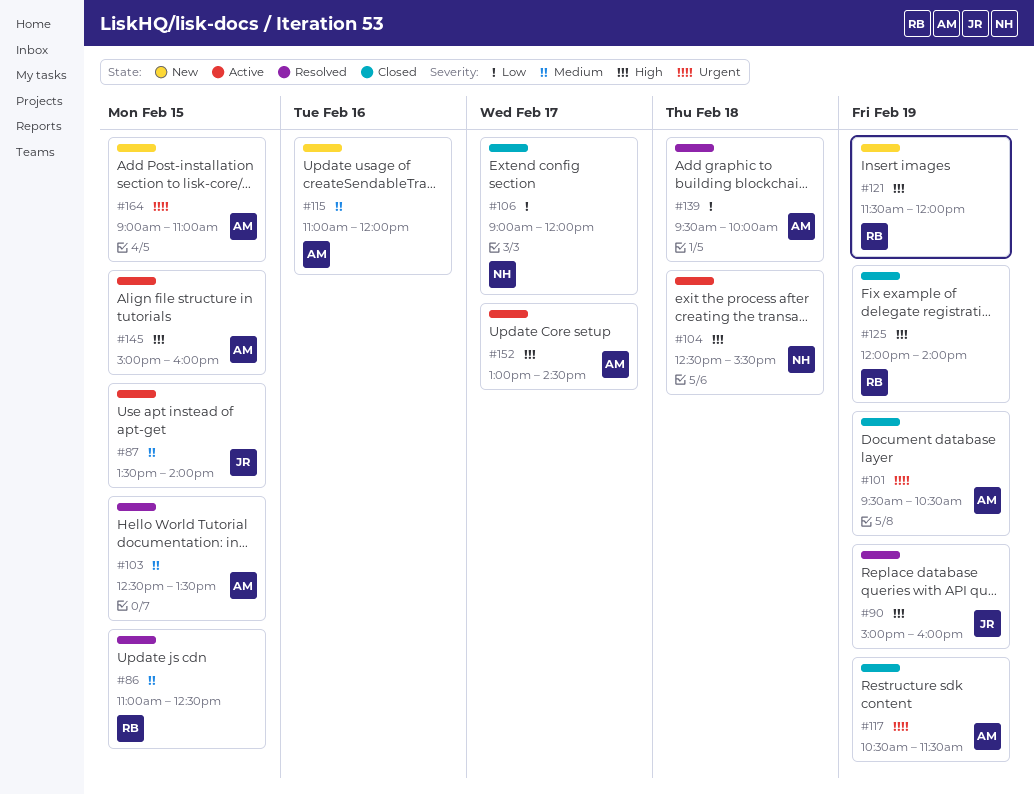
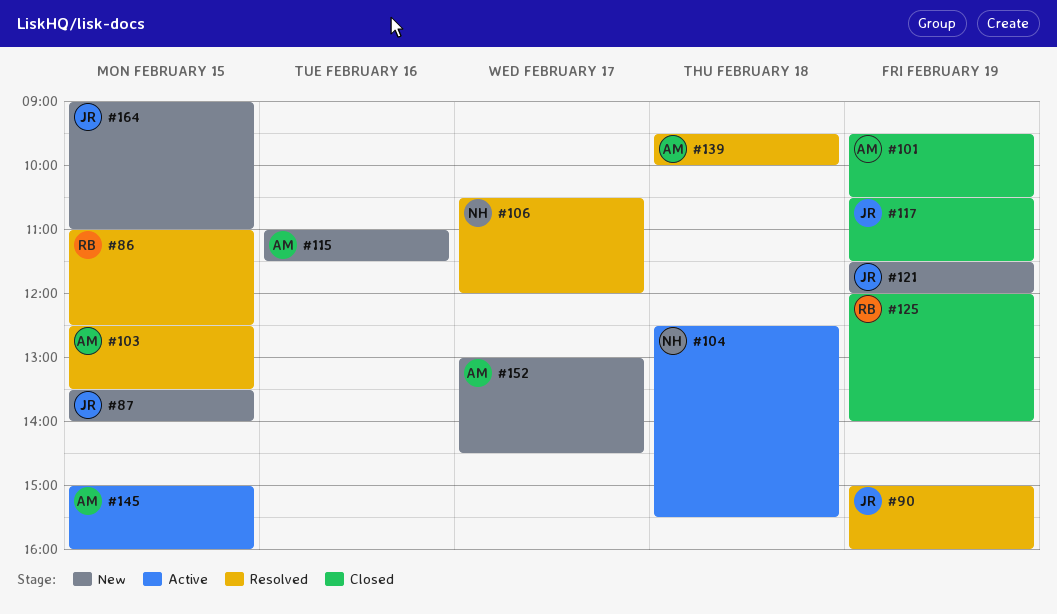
#87, status: Active -> New
#106, status: Closed -> Resolved
#106, begins: 09:00 -> 10:30
#115, ends: 12:00 -> 11:30
#117, owner: AM -> JR
#121, owner: RB -> JR
#152, status: Active -> New
#164, owner: AM -> JR

